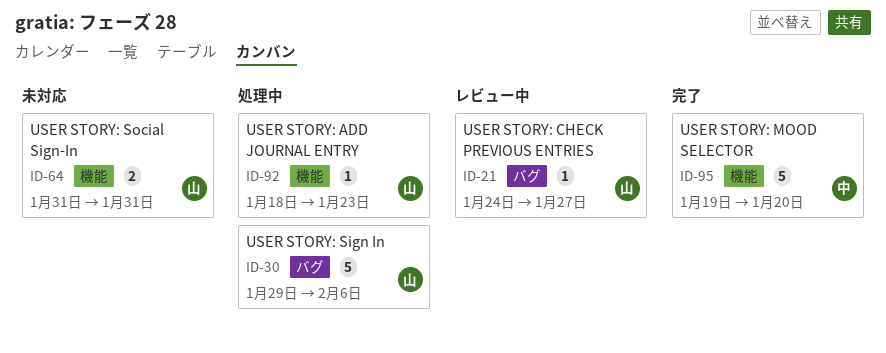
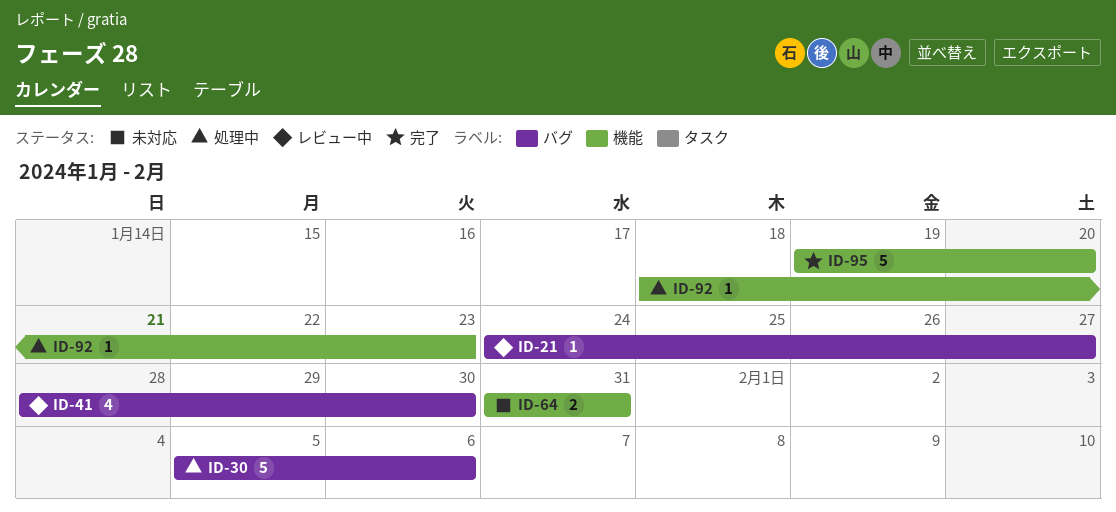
ID-30, start: Jan 29 -> Feb 5
ID-41: none -> present

